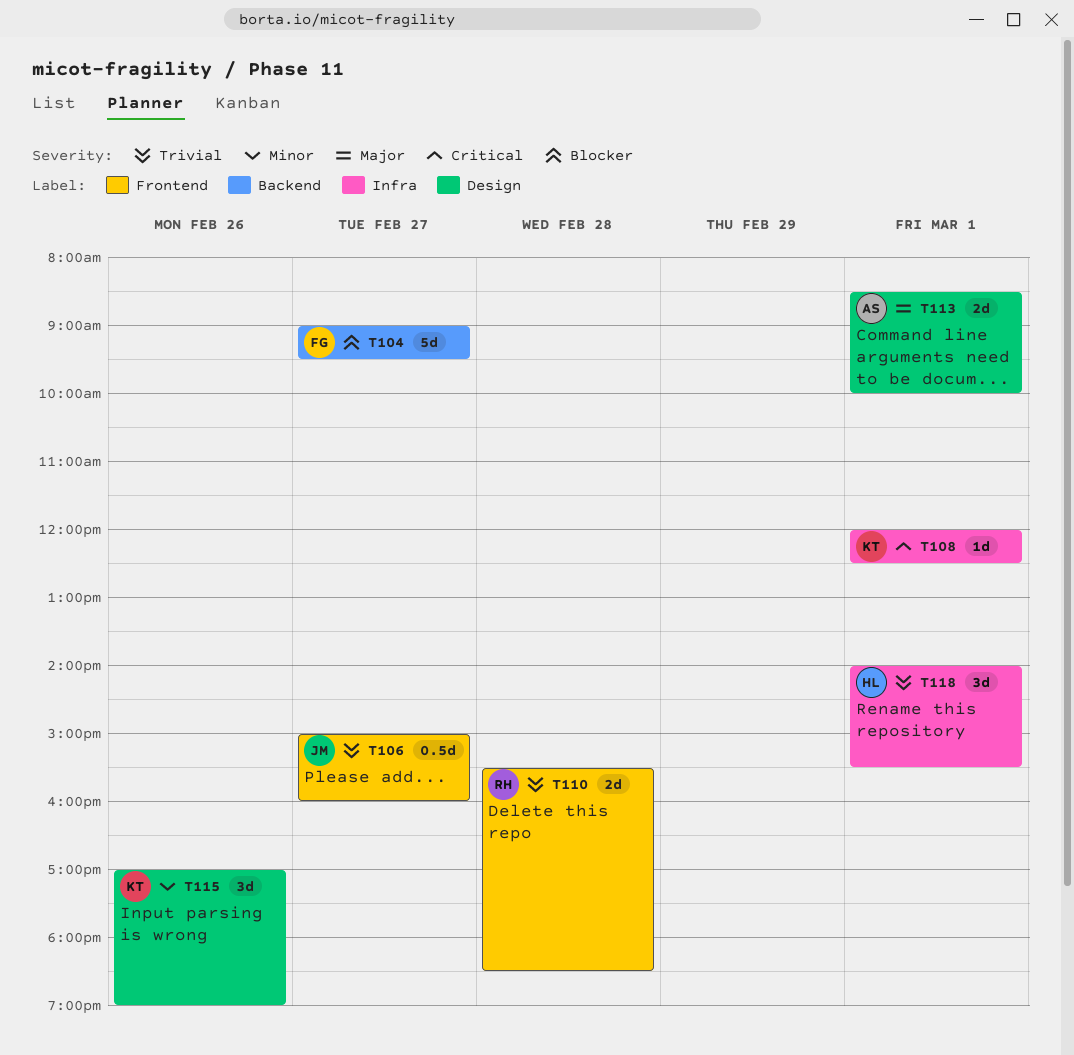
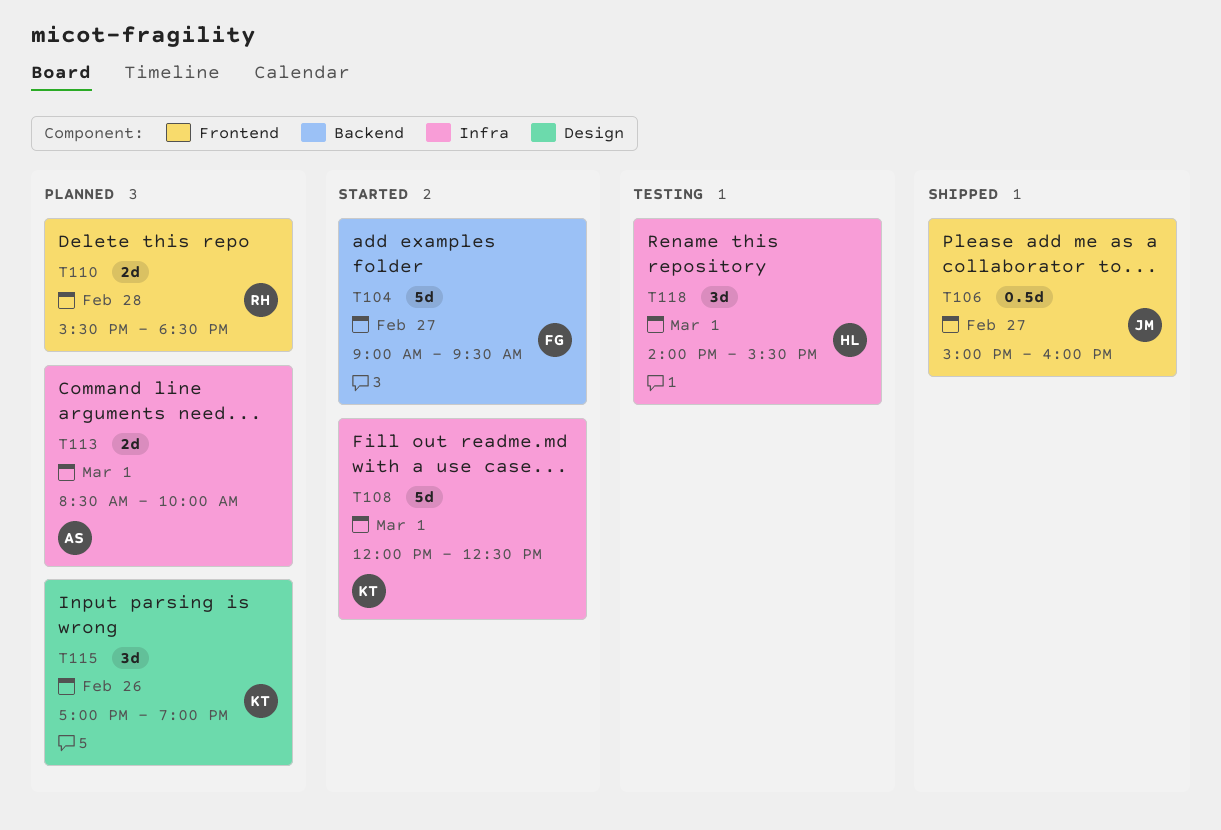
T108, estimate: 1d -> 5d
T113, label: Design -> Infra

